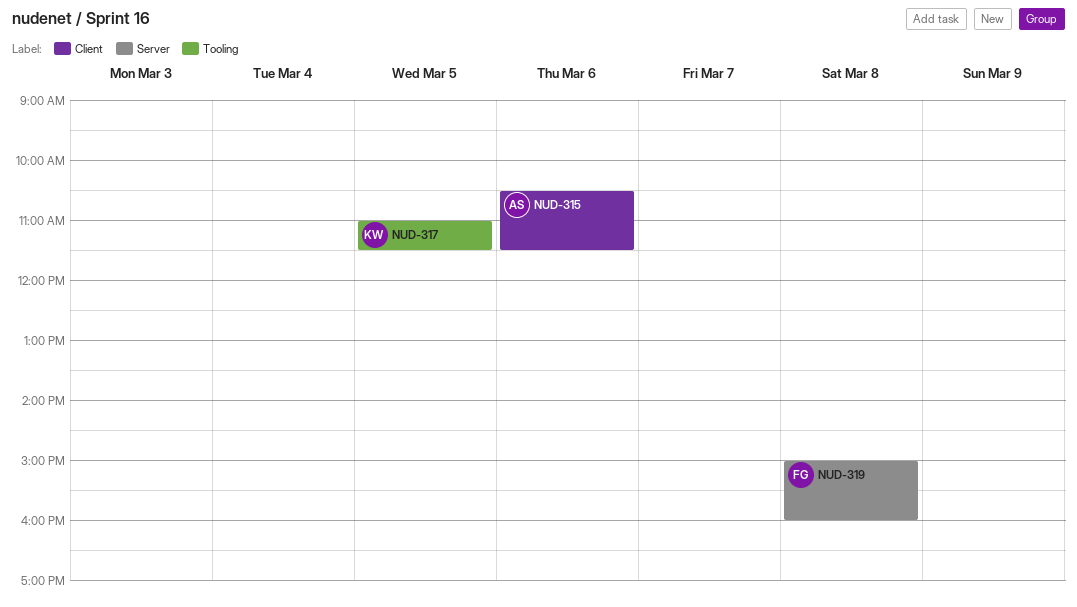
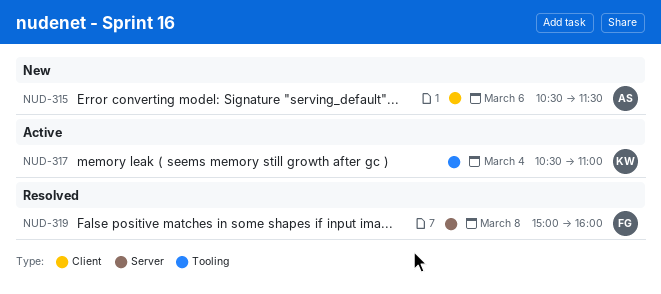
NUD-317, day: Mar 5 -> Mar 4
NUD-317, begins: 11:00 -> 10:30
NUD-317, ends: 11:30 -> 11:00

